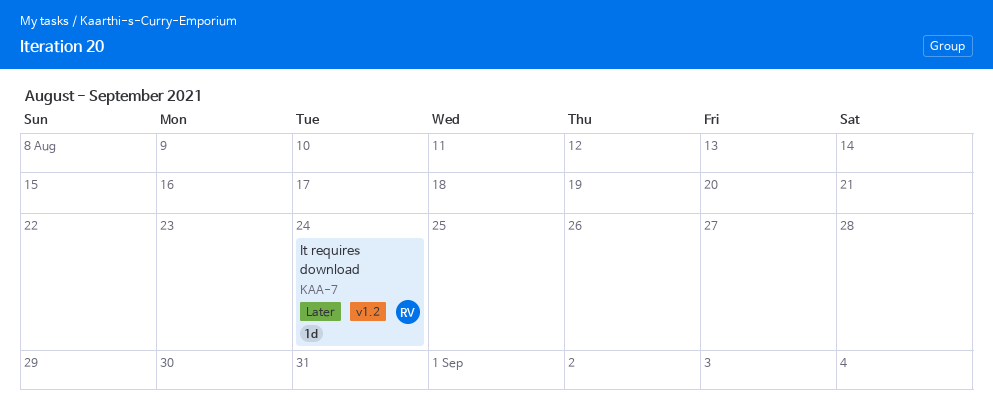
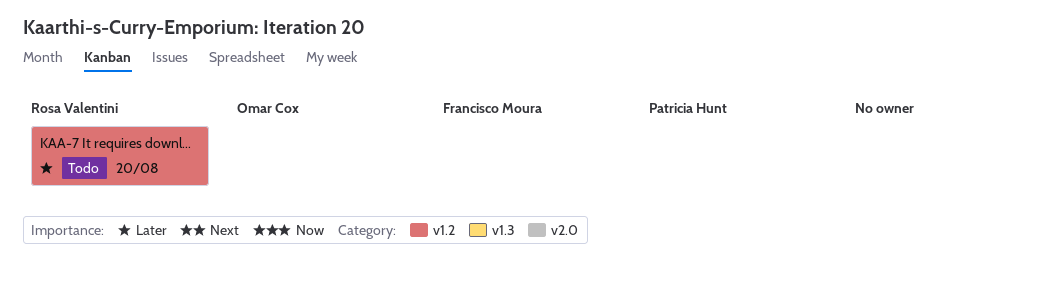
KAA-7, due: Aug 24 -> Aug 20

